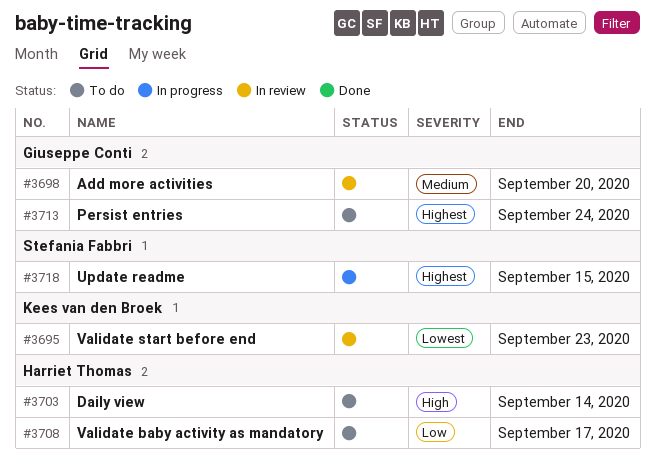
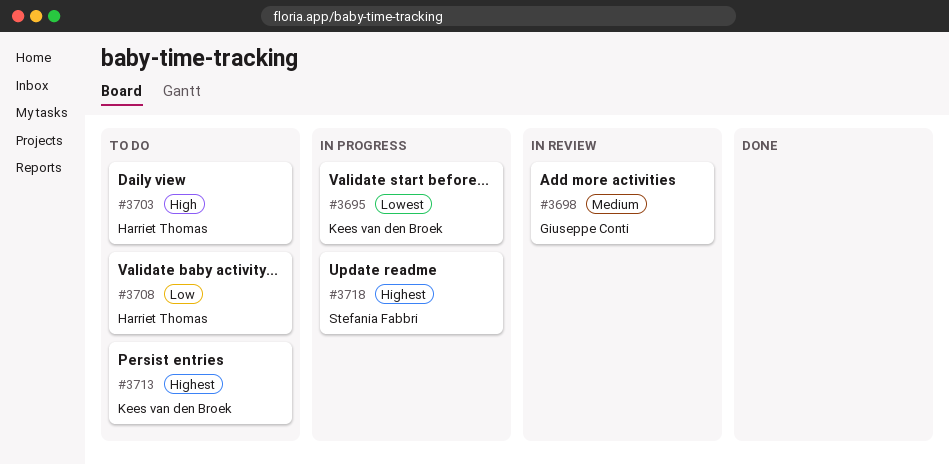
#3695, status: In review -> In progress
#3713, owner: Giuseppe Conti -> Kees van den Broek

